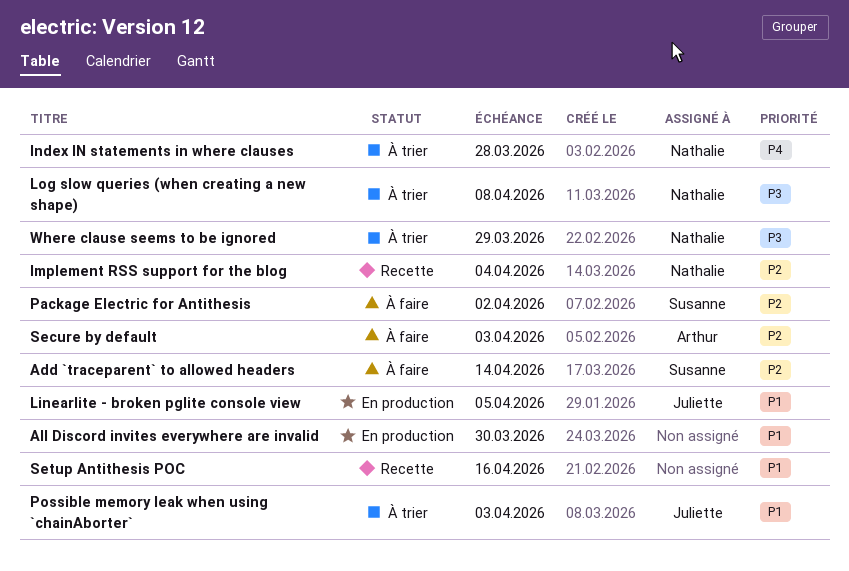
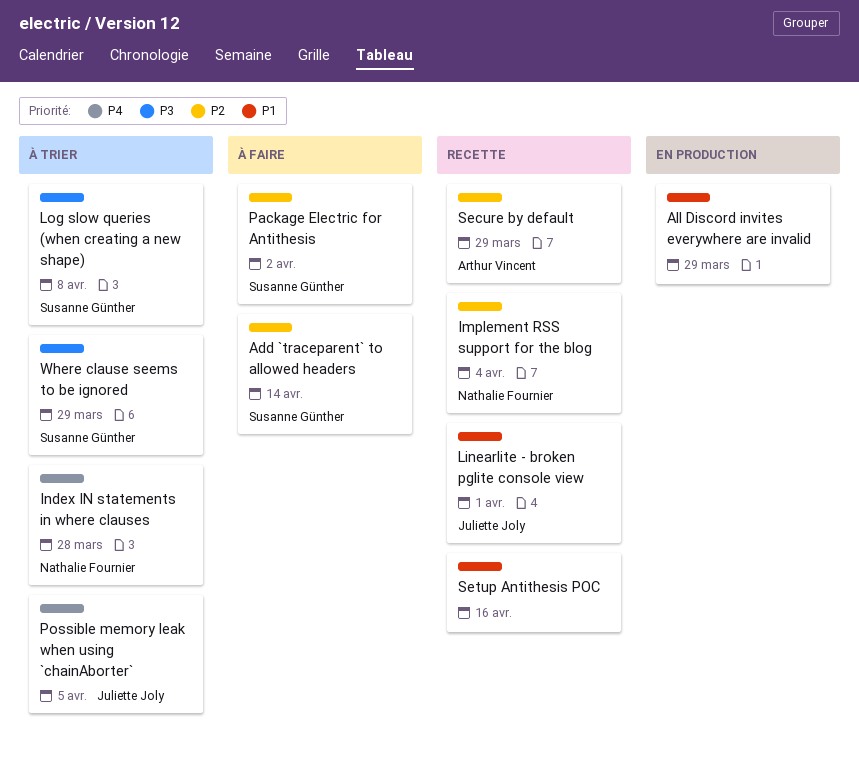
All Discord invites everywhere are invalid, due: Mar 30 -> Mar 29
Linearlite - broken pglite console view, status: En production -> Recette
Linearlite - broken pglite console view, due: Apr 5 -> Apr 1
Log slow queries (when creating a new shape), owner: Nathalie Fournier -> Susanne Günther
Possible memory leak when using `chainAborter`, priority: P1 -> P4
Possible memory leak when using `chainAborter`, due: Apr 3 -> Apr 5
Secure by default, status: À faire -> Recette
Secure by default, due: Apr 3 -> Mar 29
Where clause seems to be ignored, owner: Nathalie Fournier -> Susanne Günther

